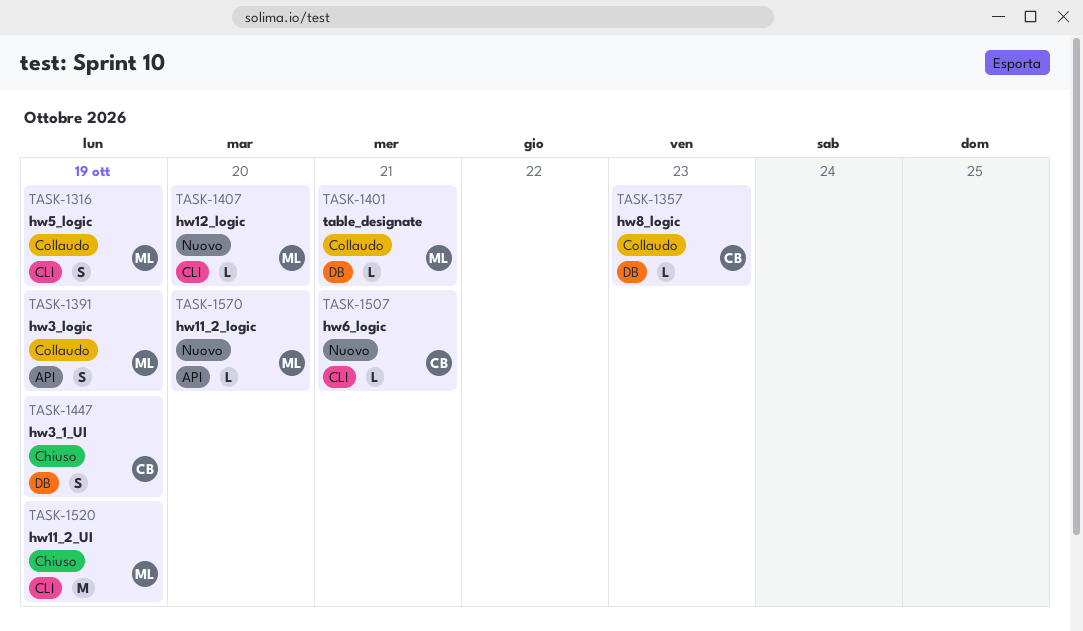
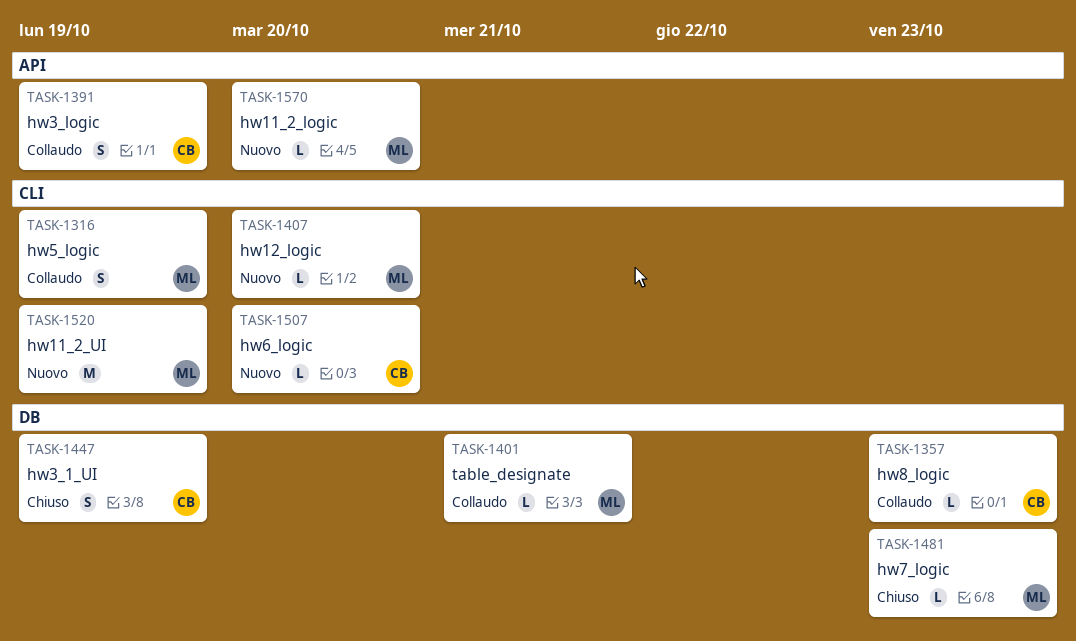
TASK-1391, owner: ML -> CB
TASK-1481: none -> present
TASK-1507, due: Oct 21 -> Oct 20
TASK-1520, status: Chiuso -> Nuovo

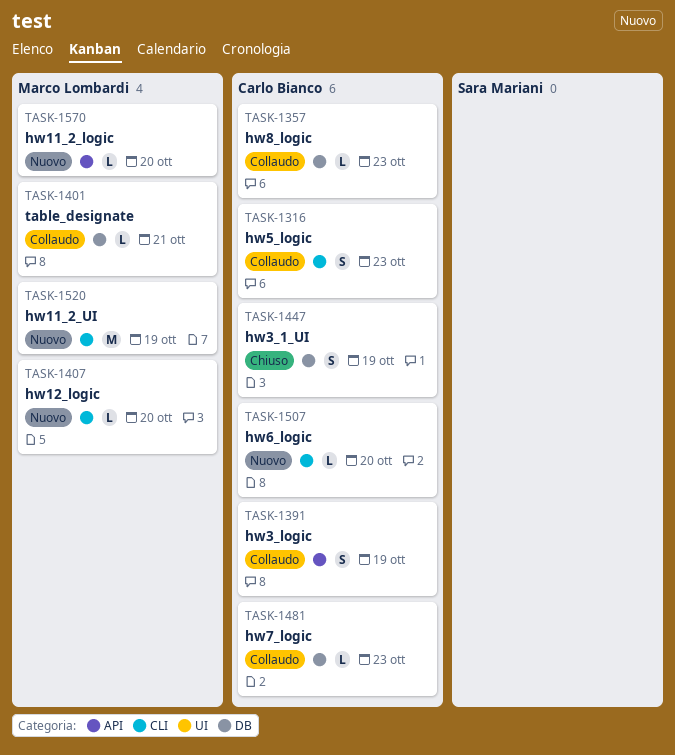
TASK-1316, owner: Marco Lombardi -> Carlo Bianco
TASK-1316, due: Oct 19 -> Oct 23
TASK-1481, status: Chiuso -> Collaudo
TASK-1481, owner: Marco Lombardi -> Carlo Bianco

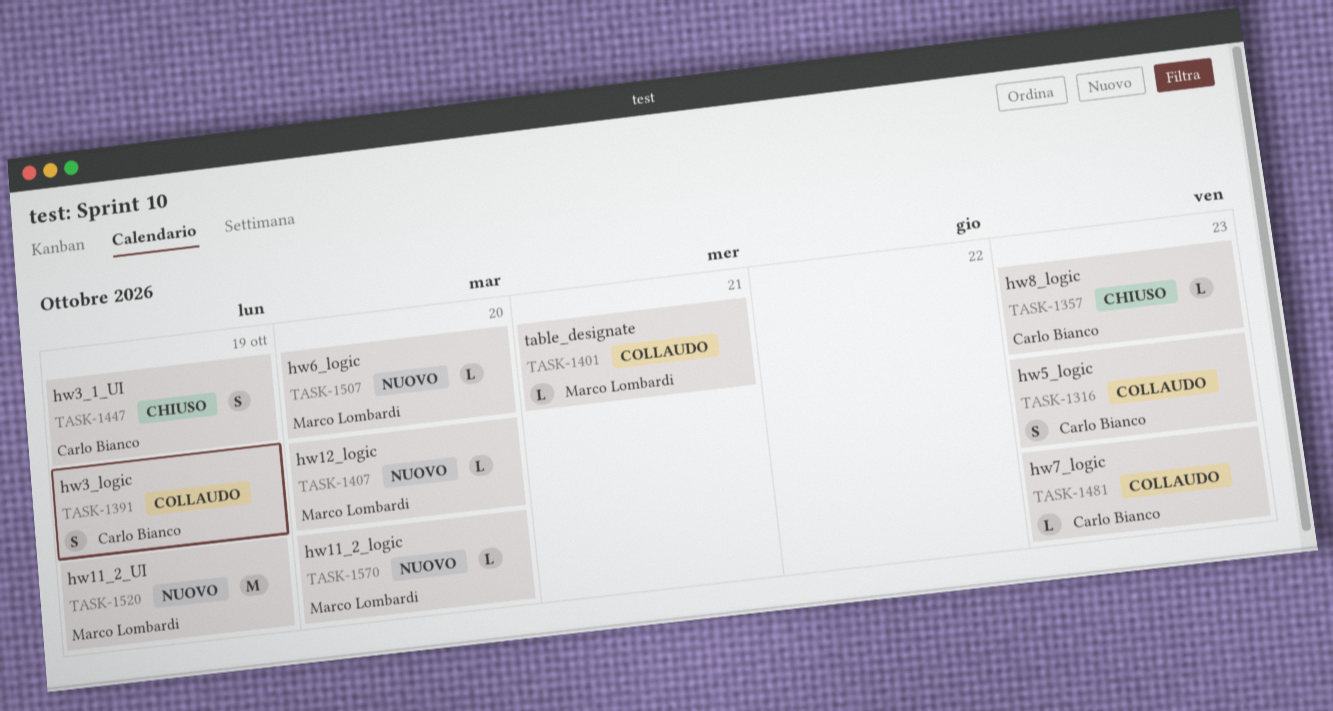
TASK-1357, status: Collaudo -> Chiuso
TASK-1507, owner: Carlo Bianco -> Marco Lombardi

